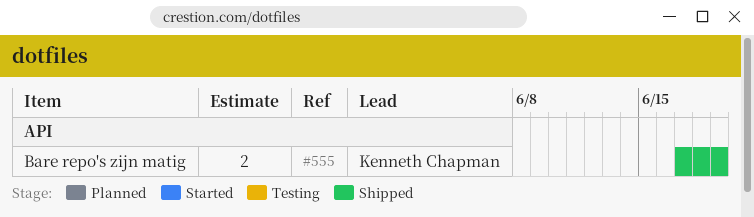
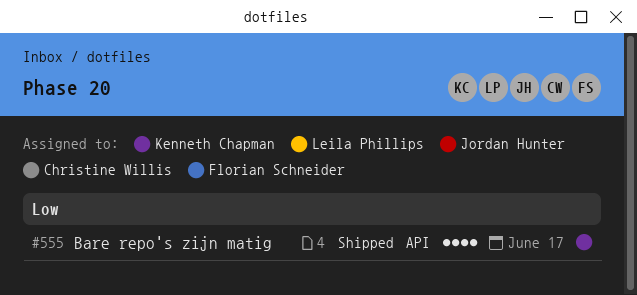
#555, estimate: 2 -> 4
#555, due: Jun 19 -> Jun 17

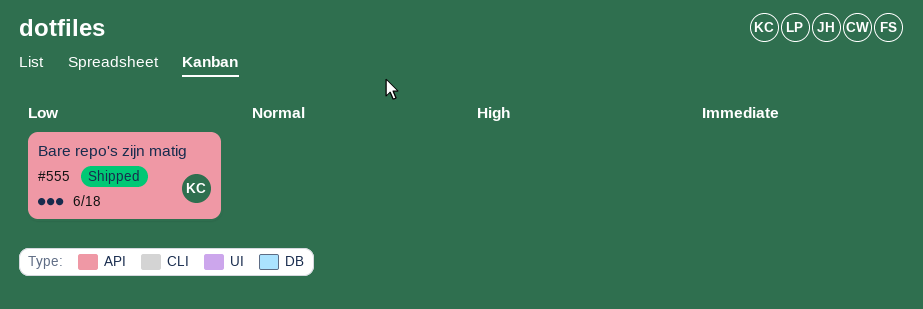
#555, estimate: 4 -> 3
#555, due: Jun 17 -> Jun 18

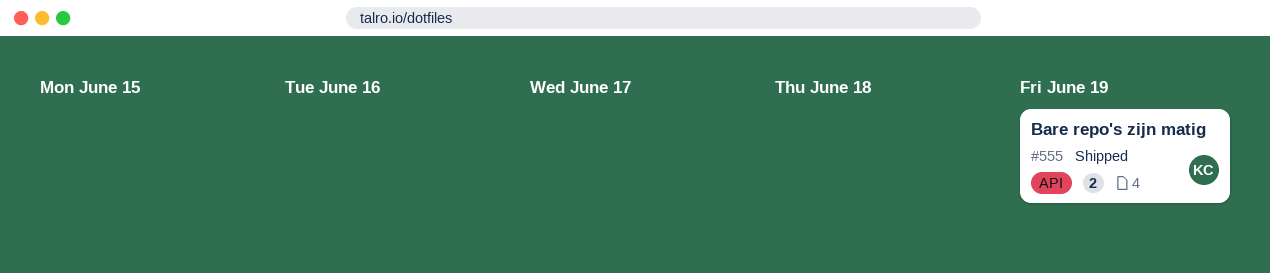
#555, estimate: 3 -> 2
#555, due: Jun 18 -> Jun 19

